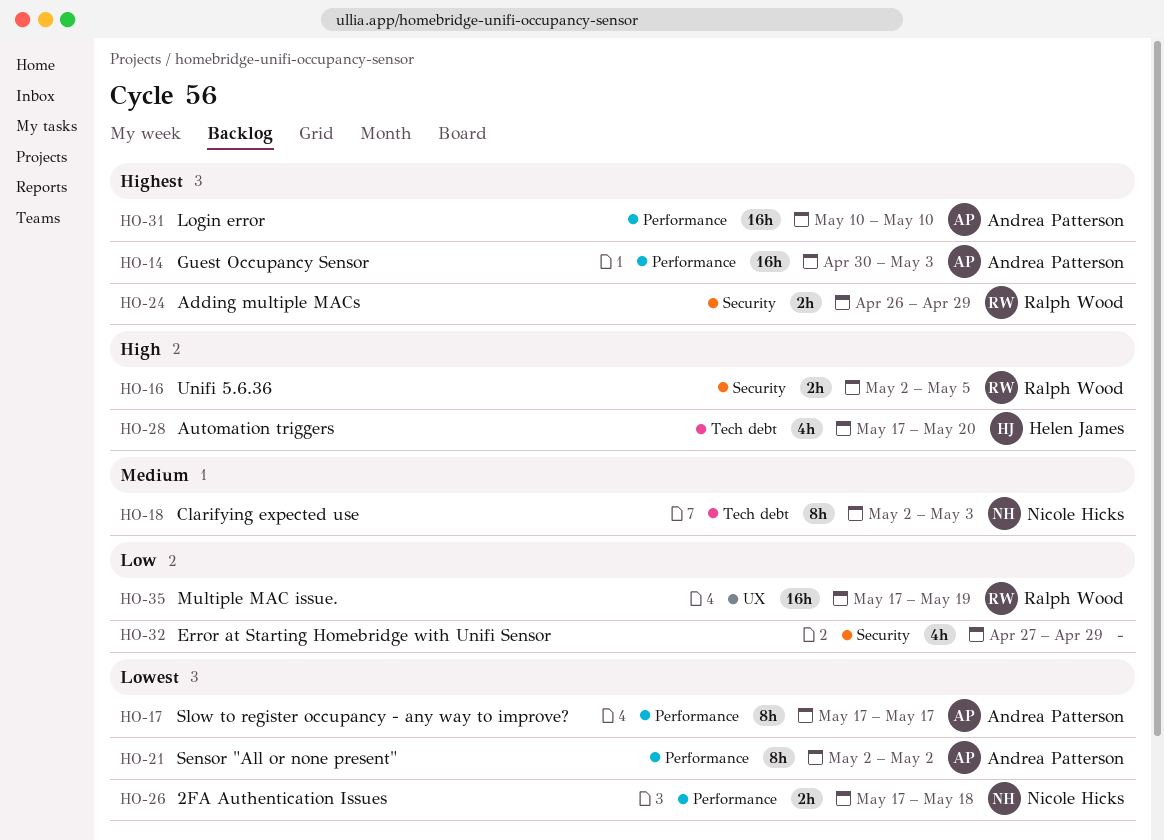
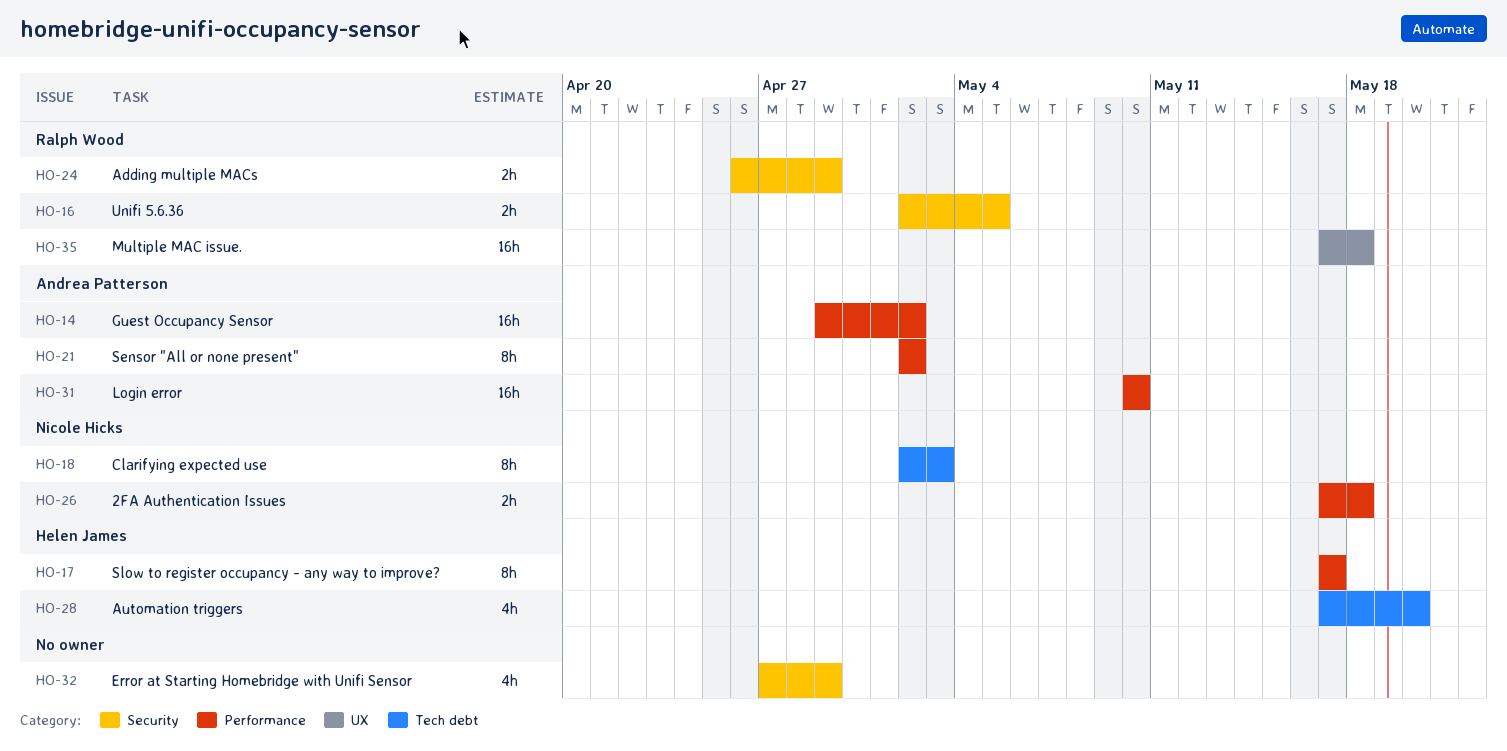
HO-14, start: Apr 30 -> Apr 29
HO-14, due: May 3 -> May 2
HO-17, owner: Andrea Patterson -> Helen James
HO-35, due: May 19 -> May 18

